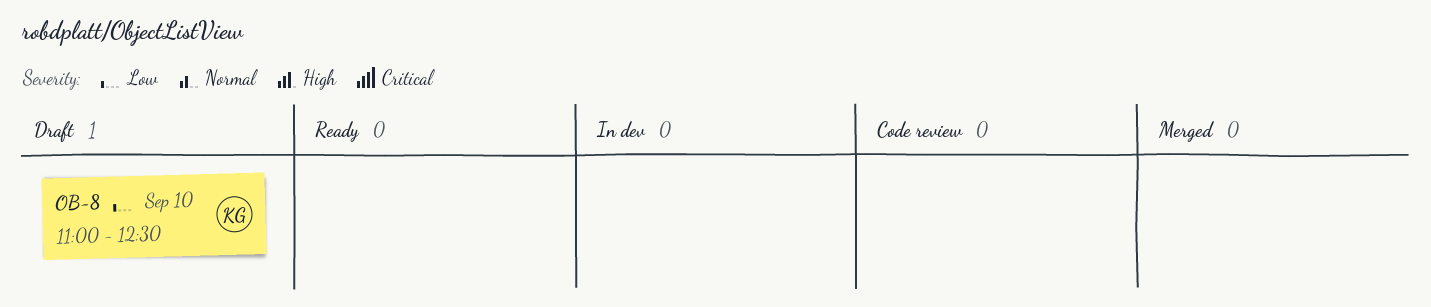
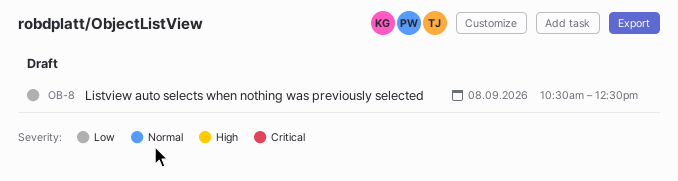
OB-8, day: Sep 10 -> Sep 8
OB-8, begins: 11:00 -> 10:30

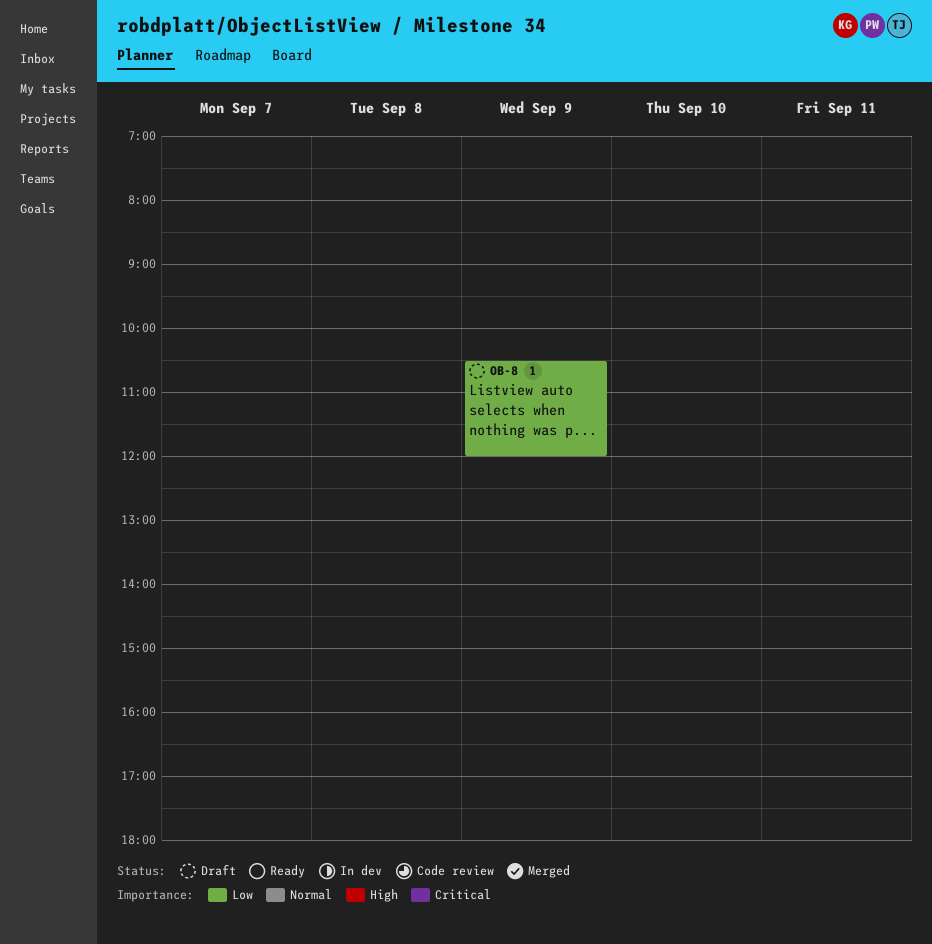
OB-8, day: Sep 8 -> Sep 9
OB-8, ends: 12:30 -> 12:00

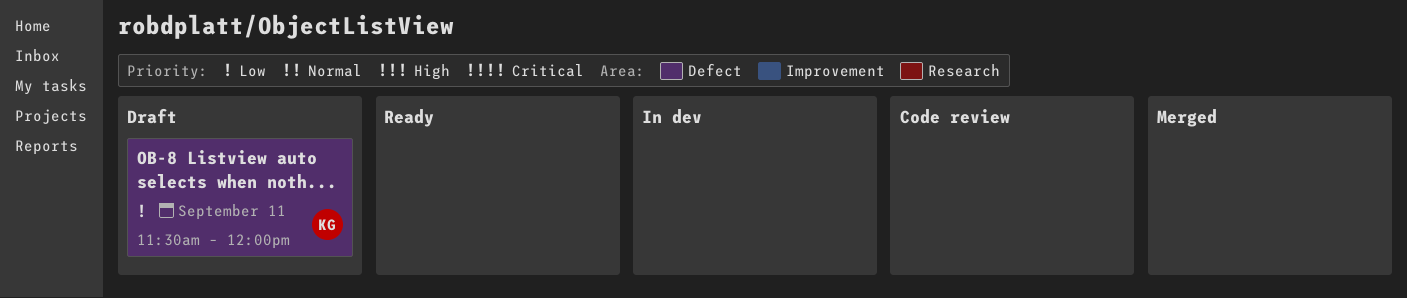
OB-8, day: Sep 9 -> Sep 11
OB-8, begins: 10:30 -> 11:30

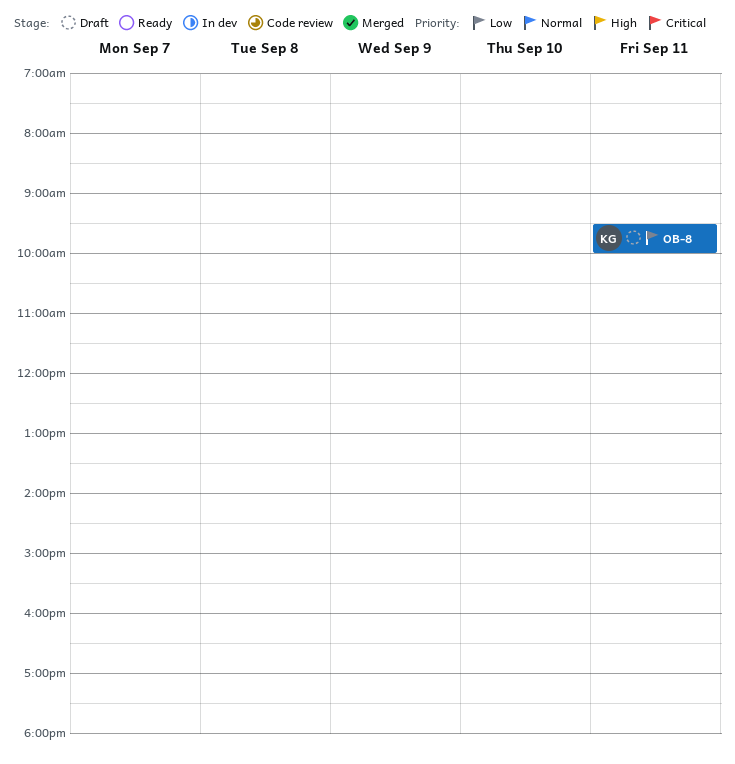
OB-8, begins: 11:30 -> 09:30
OB-8, ends: 12:00 -> 10:00

